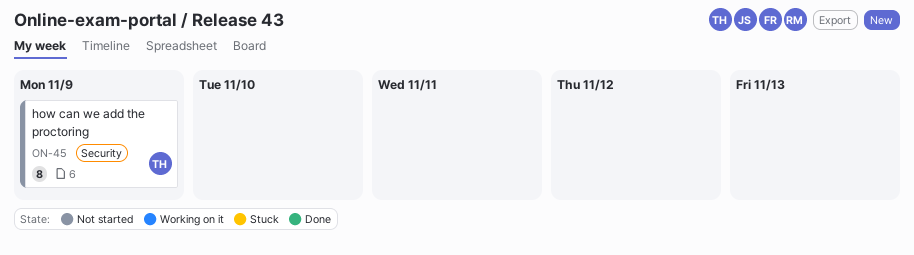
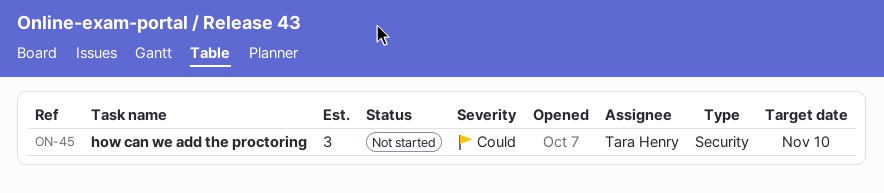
ON-45, estimate: 8 -> 3
ON-45, due: Nov 9 -> Nov 10

